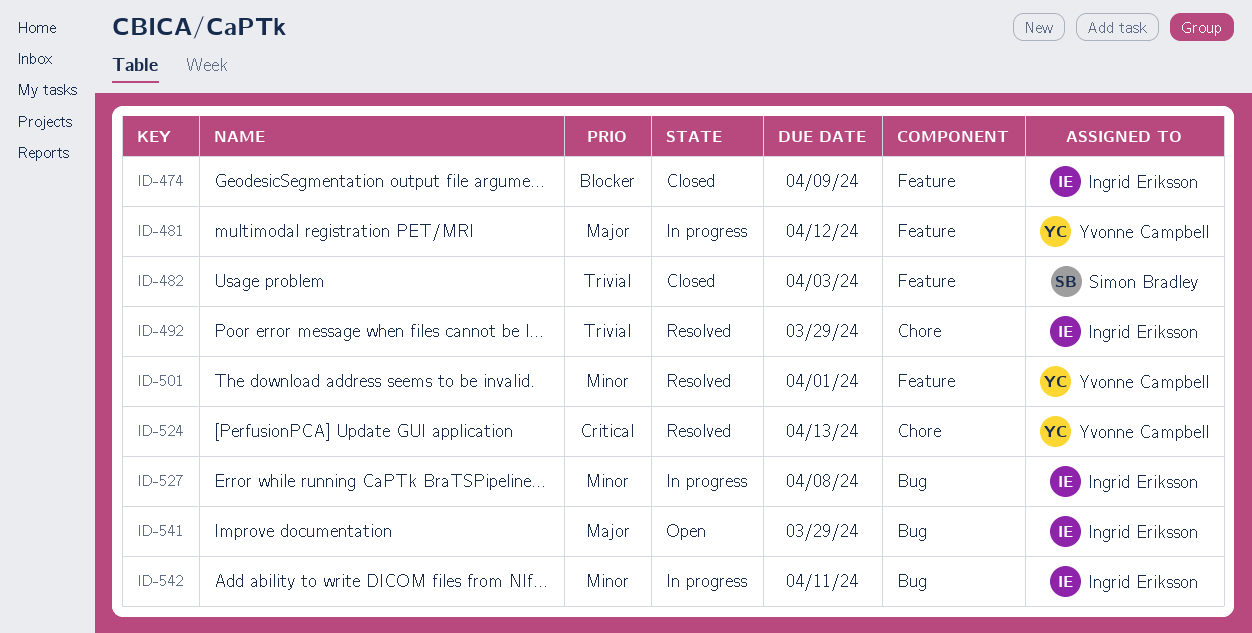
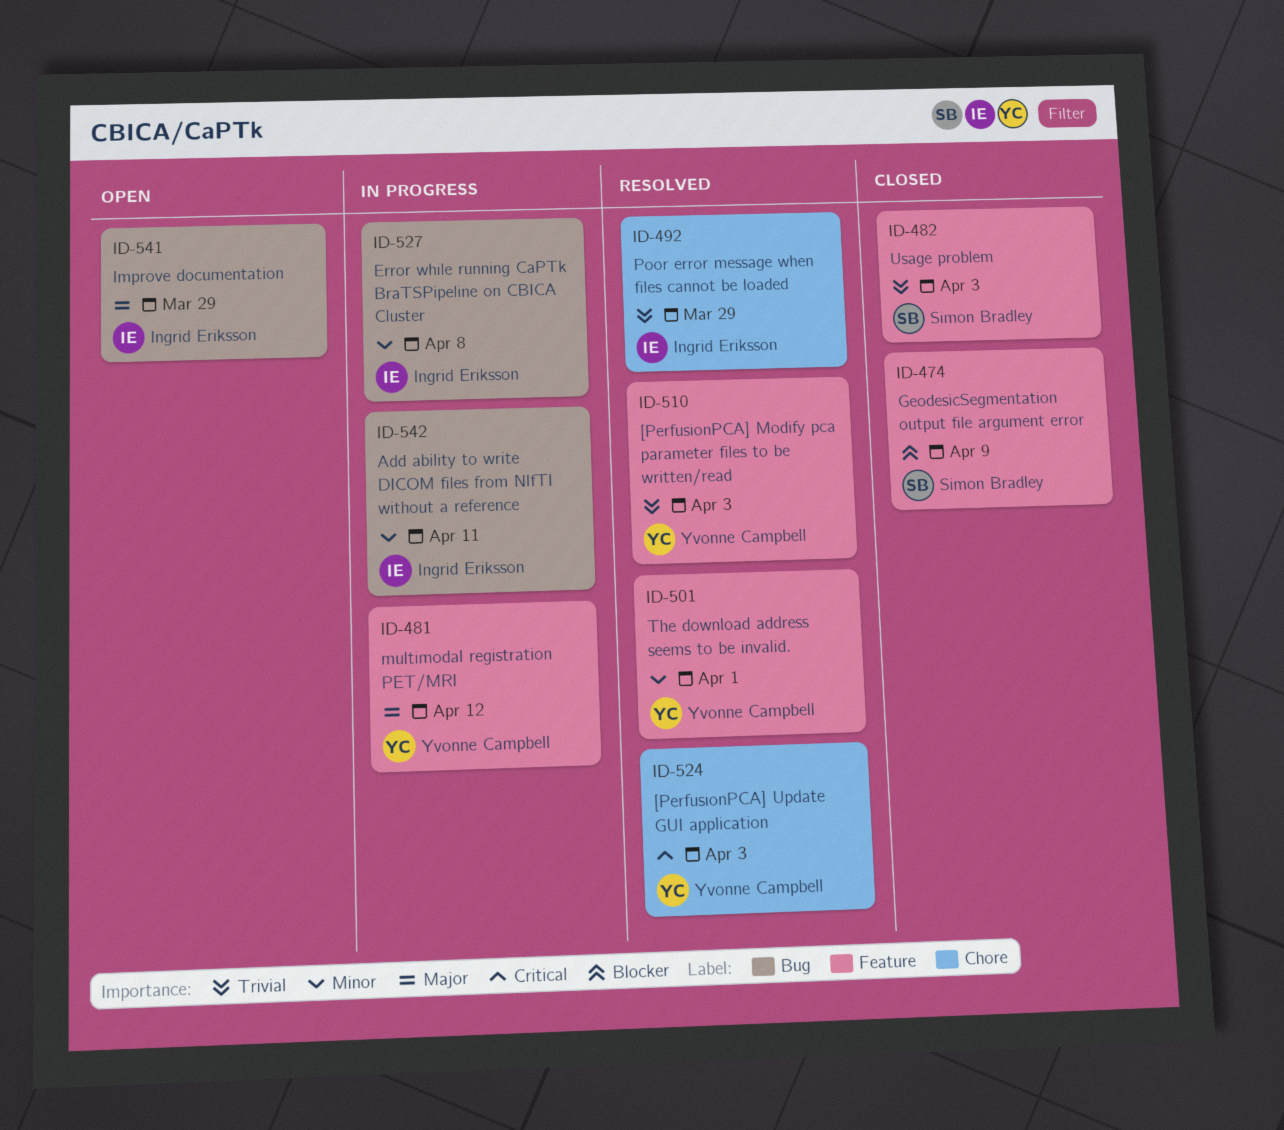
ID-474, owner: Ingrid Eriksson -> Simon Bradley
ID-510: none -> present
ID-524, due: Apr 13 -> Apr 3

